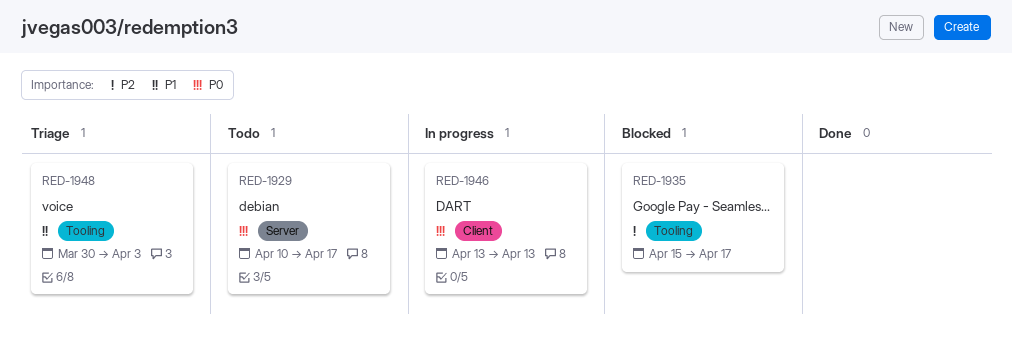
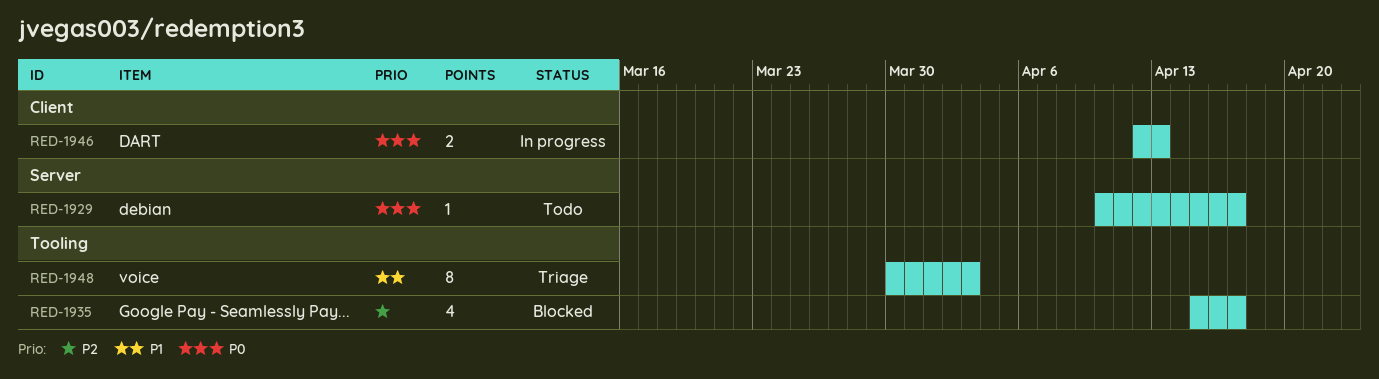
RED-1946, start: Apr 13 -> Apr 12

